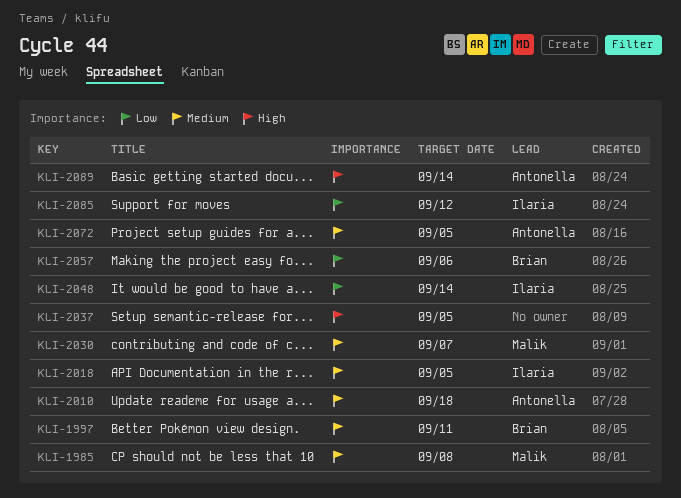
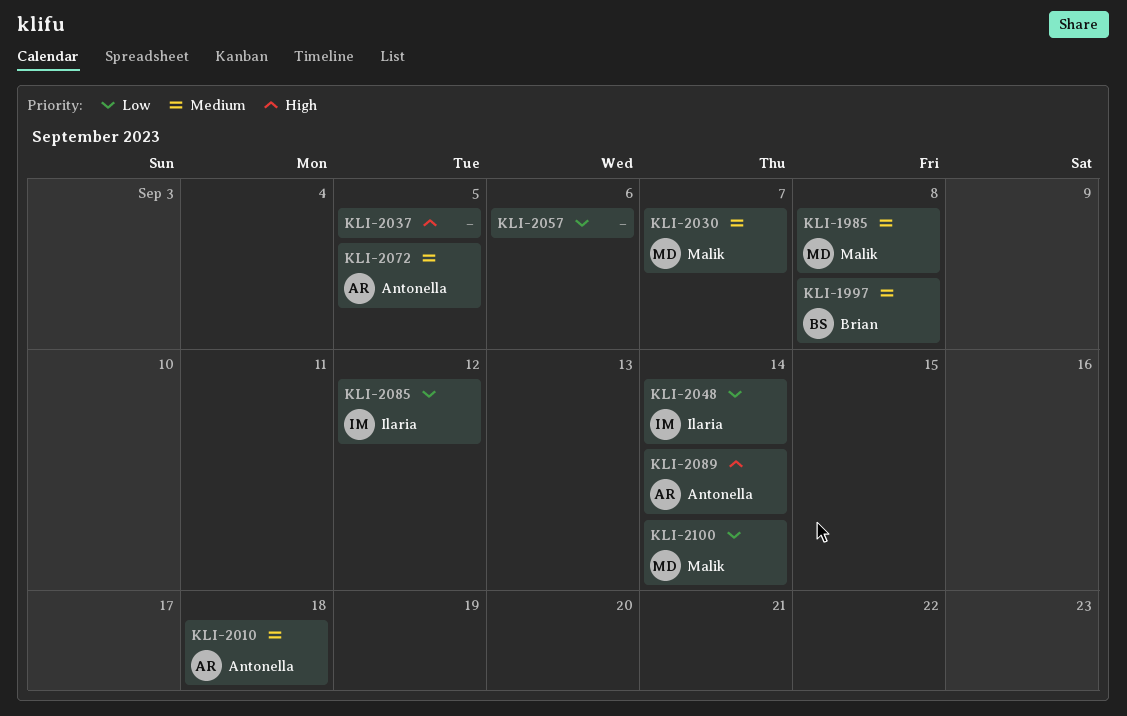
KLI-1997, due: Sep 11 -> Sep 8
KLI-2018: present -> none
KLI-2057, owner: Brian -> none
KLI-2100: none -> present

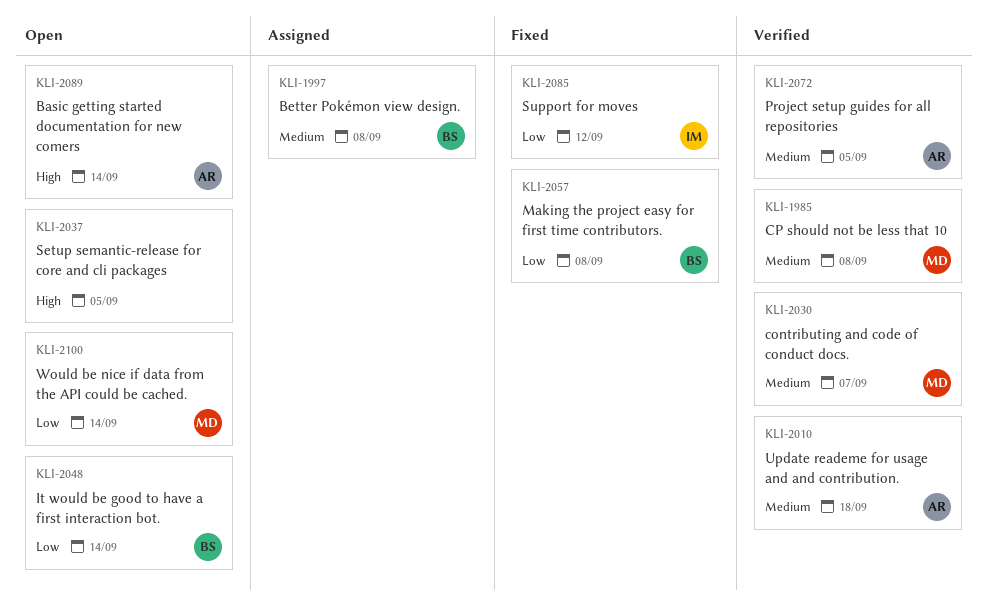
KLI-2048, owner: Ilaria -> Brian
KLI-2057, owner: none -> Brian
KLI-2057, due: Sep 6 -> Sep 8

